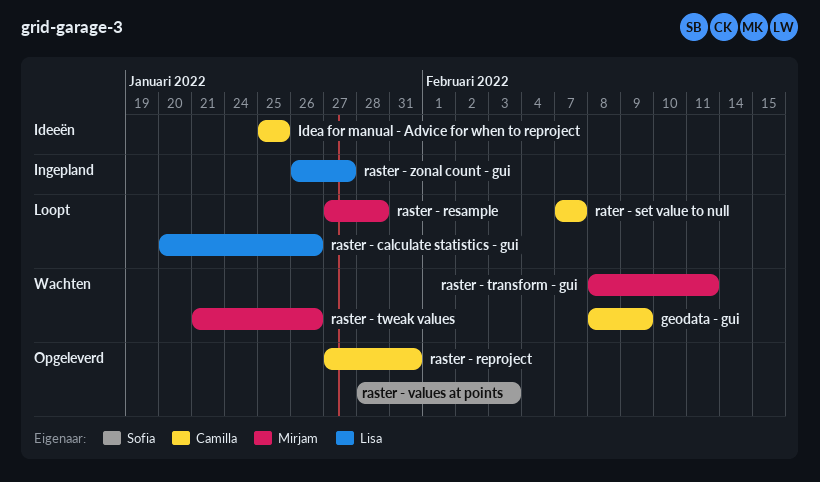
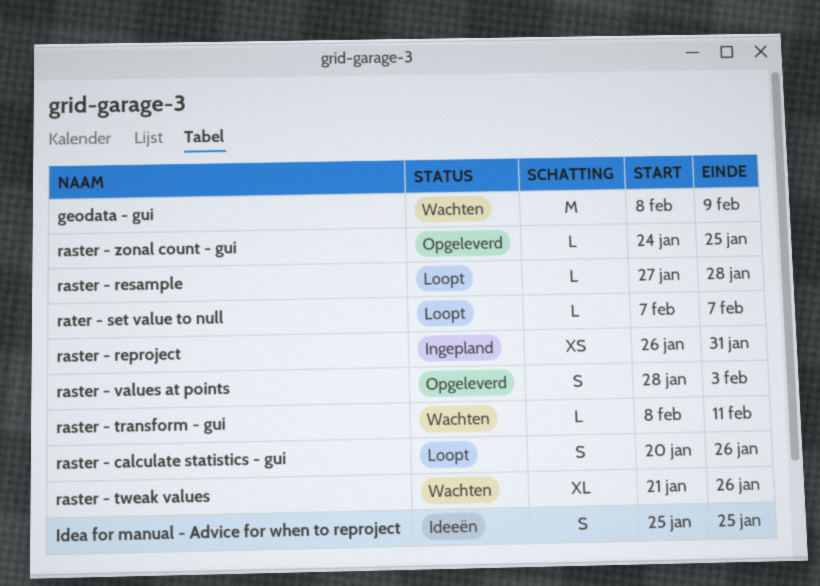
raster - reproject, status: Opgeleverd -> Ingepland
raster - reproject, start: Jan 27 -> Jan 26
raster - zonal count - gui, status: Ingepland -> Opgeleverd
raster - zonal count - gui, start: Jan 26 -> Jan 24
raster - zonal count - gui, due: Jan 27 -> Jan 25

